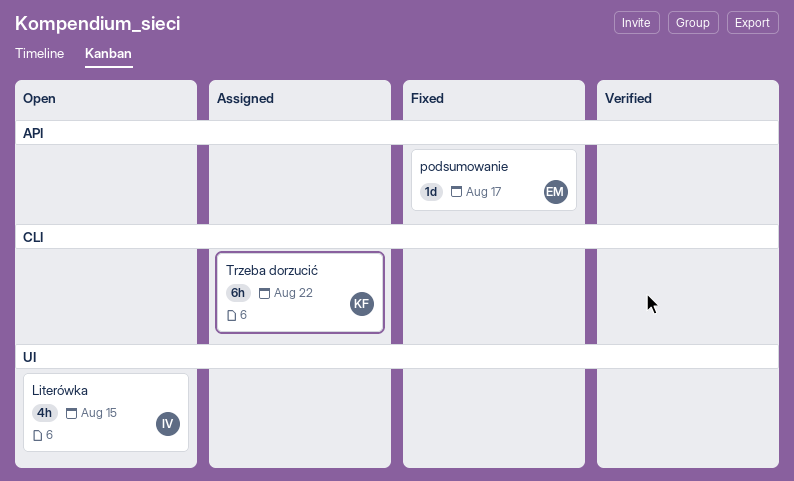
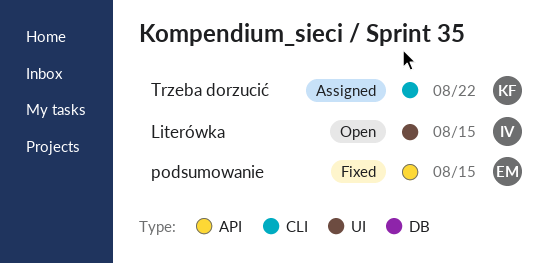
podsumowanie, due: Aug 17 -> Aug 15

